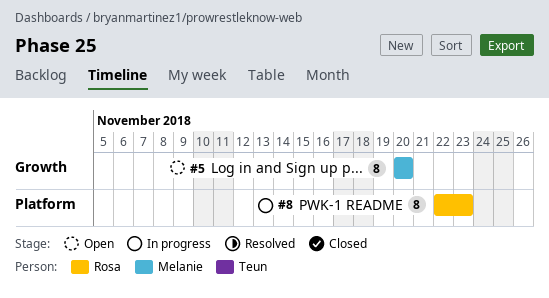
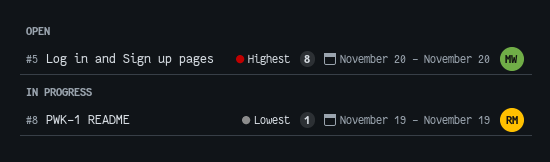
#8, estimate: 8 -> 1
#8, start: Nov 22 -> Nov 19
#8, due: Nov 23 -> Nov 19

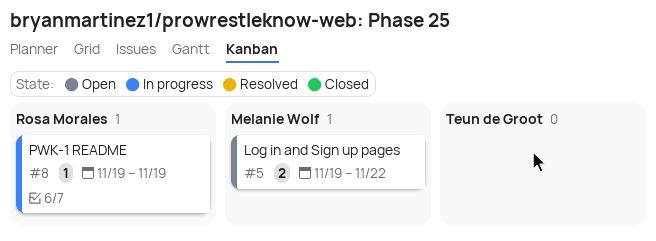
#5, estimate: 8 -> 2
#5, start: Nov 20 -> Nov 19
#5, due: Nov 20 -> Nov 22

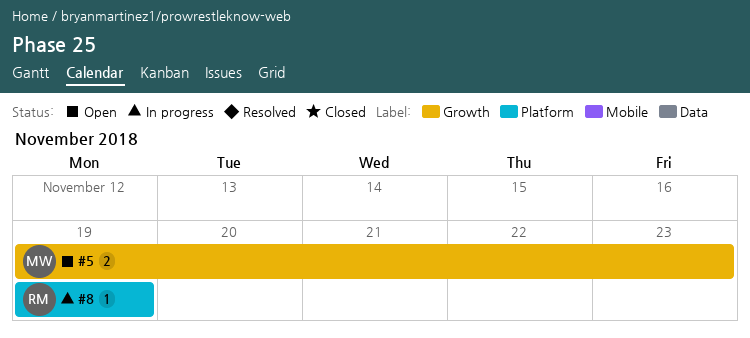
#5, due: Nov 22 -> Nov 23

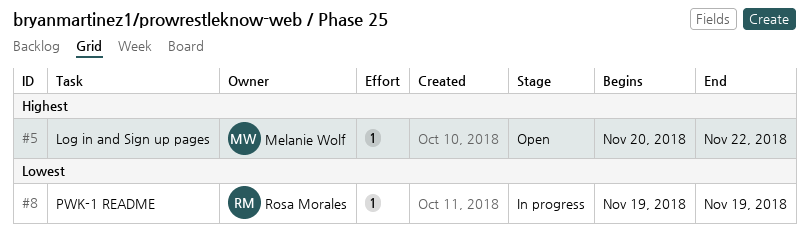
#5, estimate: 2 -> 1
#5, start: Nov 19 -> Nov 20
#5, due: Nov 23 -> Nov 22

